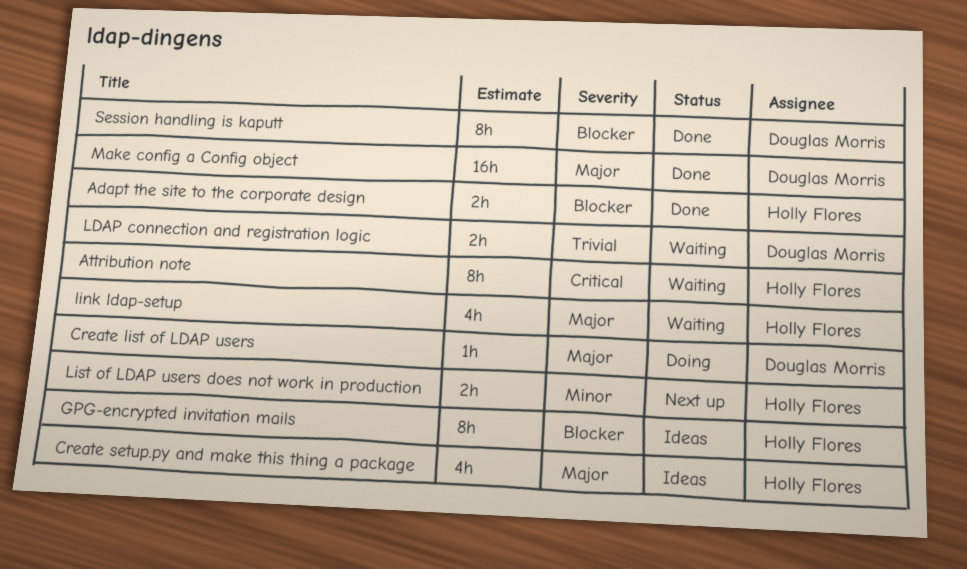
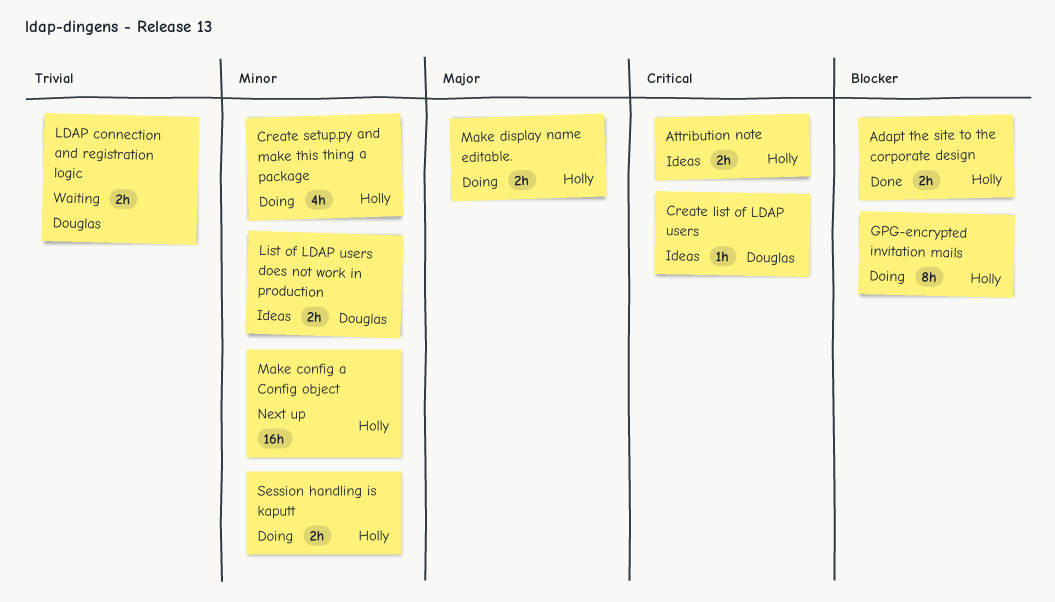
Attribution note, status: Waiting -> Ideas
Attribution note, estimate: 8h -> 2h
Create list of LDAP users, status: Doing -> Ideas
Create list of LDAP users, priority: Major -> Critical
Create setup.py and make this thing a package, status: Ideas -> Doing
Create setup.py and make this thing a package, priority: Major -> Minor
GPG-encrypted invitation mails, status: Ideas -> Doing
link ldap-setup: present -> none
List of LDAP users does not work in production, status: Next up -> Ideas
List of LDAP users does not work in production, owner: Holly Flores -> Douglas Morris
Make config a Config object, status: Done -> Next up
Make config a Config object, owner: Douglas Morris -> Holly Flores
Make config a Config object, priority: Major -> Minor
Make display name editable.: none -> present
Session handling is kaputt, status: Done -> Doing
Session handling is kaputt, owner: Douglas Morris -> Holly Flores
Session handling is kaputt, priority: Blocker -> Minor
Session handling is kaputt, estimate: 8h -> 2h

